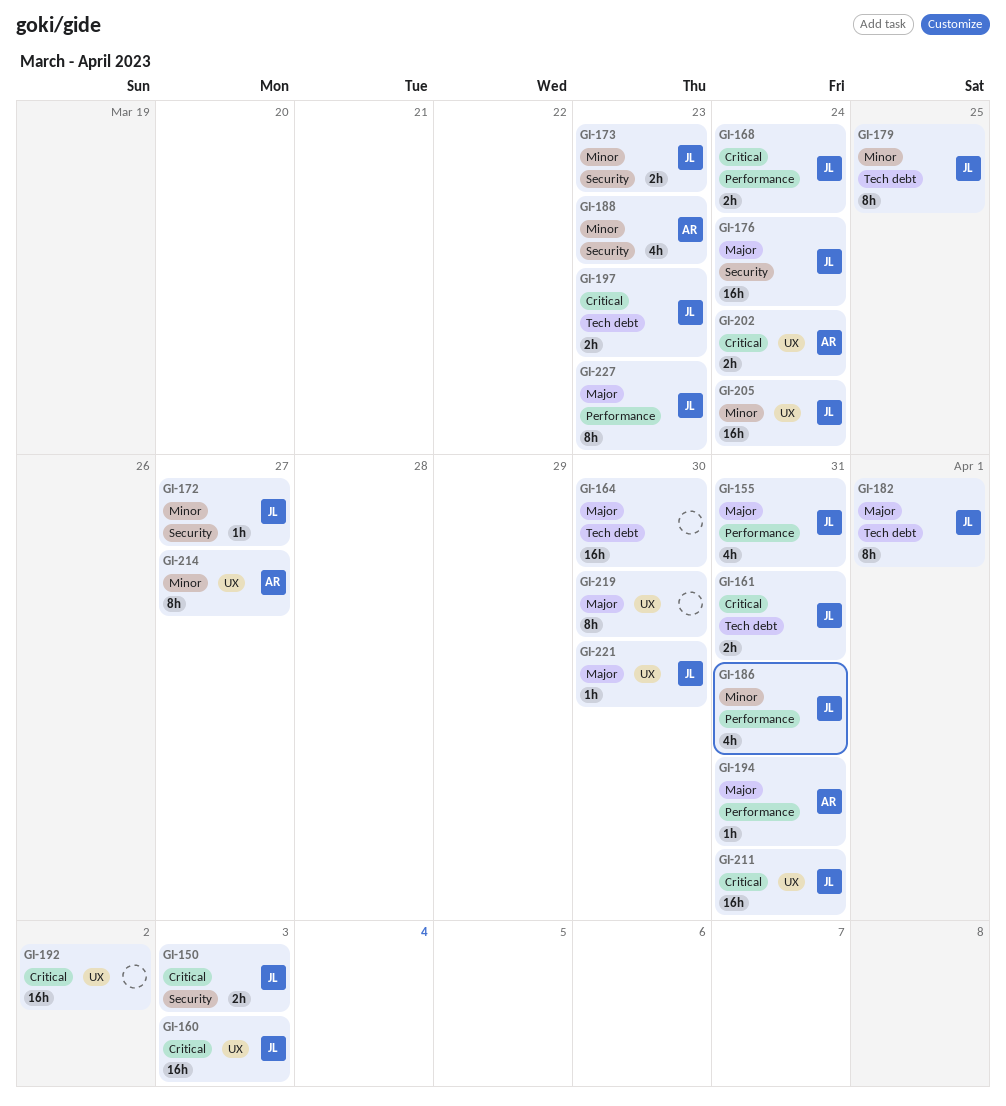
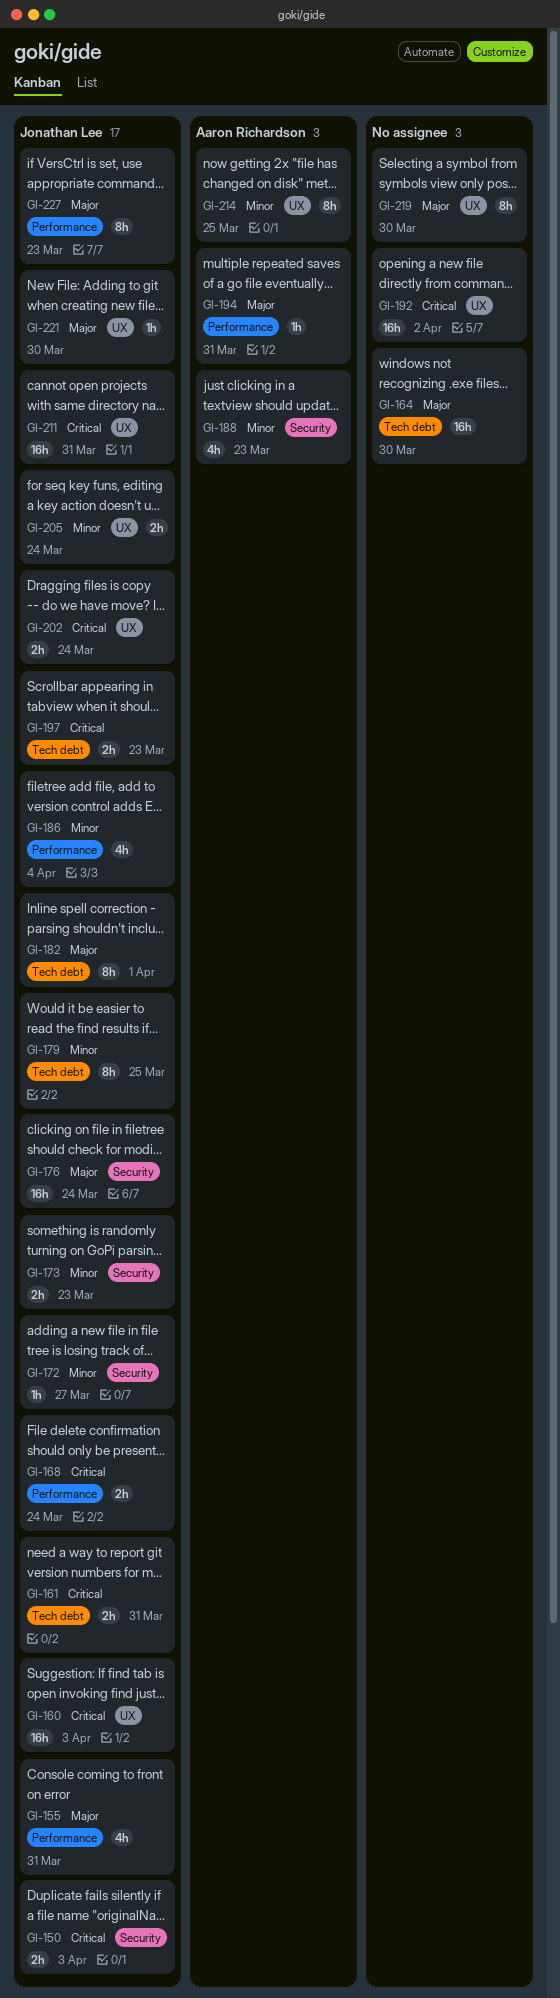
GI-186, due: Mar 31 -> Apr 4
GI-202, owner: Aaron Richardson -> Jonathan Lee
GI-205, estimate: 16h -> 2h
GI-214, due: Mar 27 -> Mar 25

